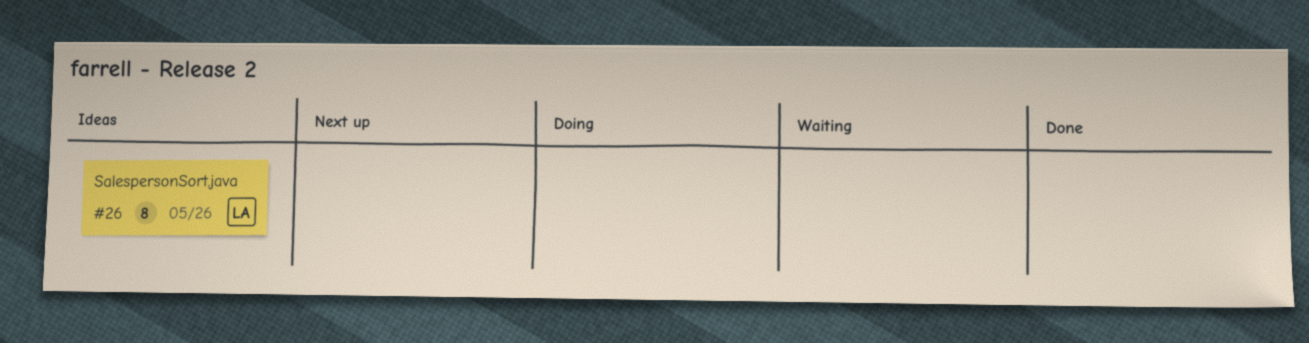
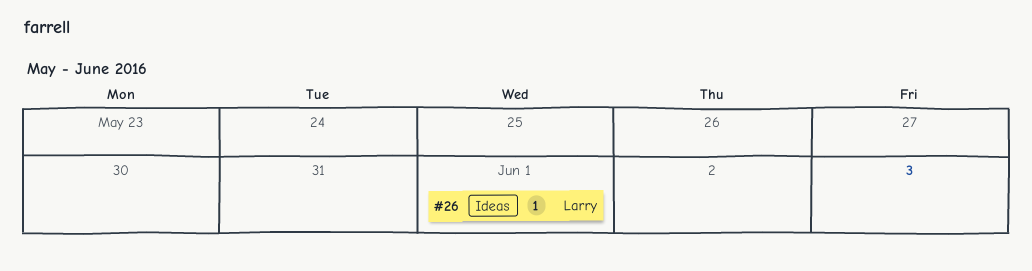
#26, estimate: 8 -> 1
#26, due: May 26 -> Jun 1

